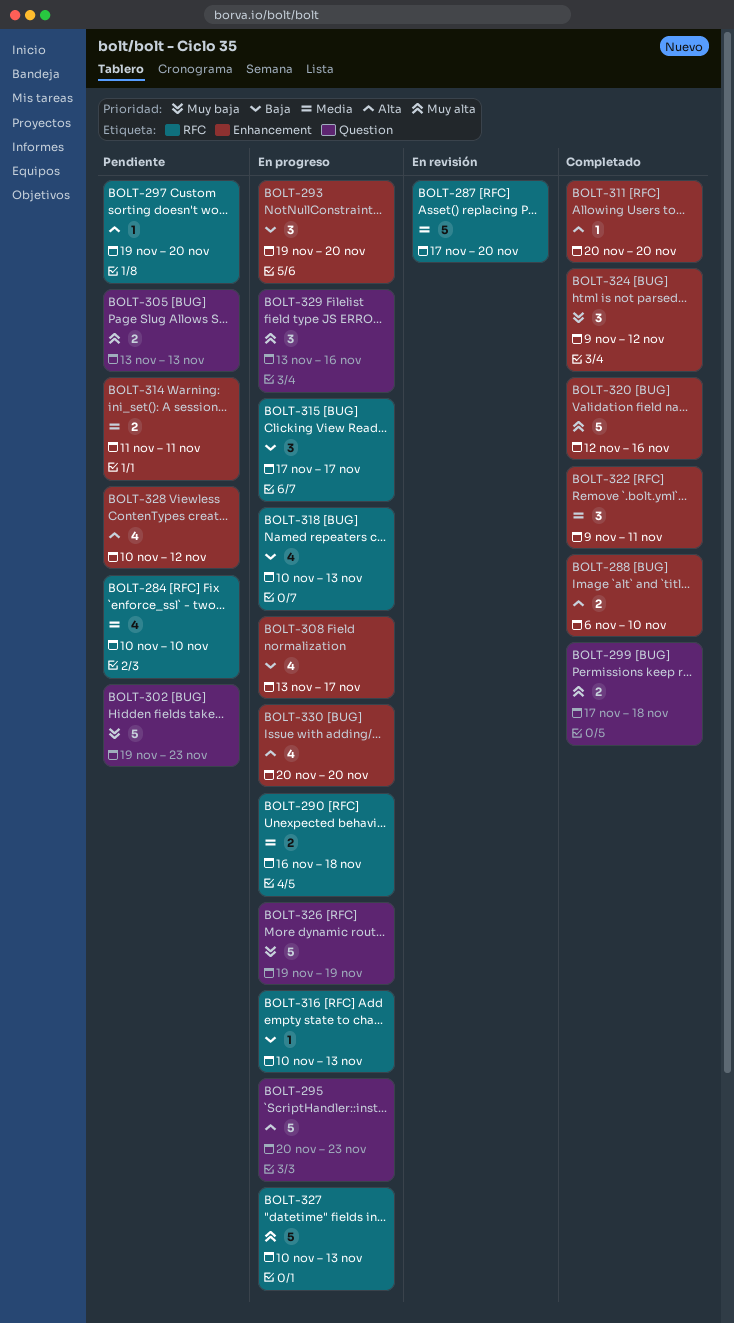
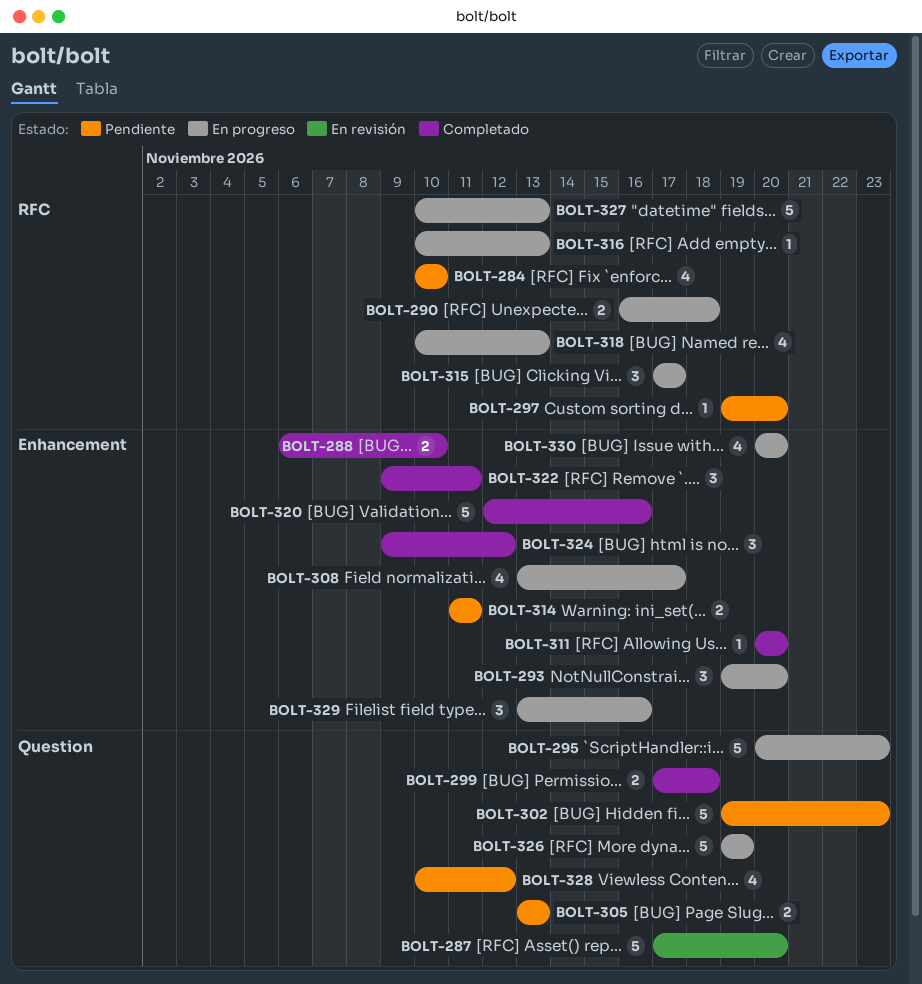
BOLT-287, label: RFC -> Question
BOLT-328, label: Enhancement -> Question
BOLT-329, label: Question -> Enhancement

